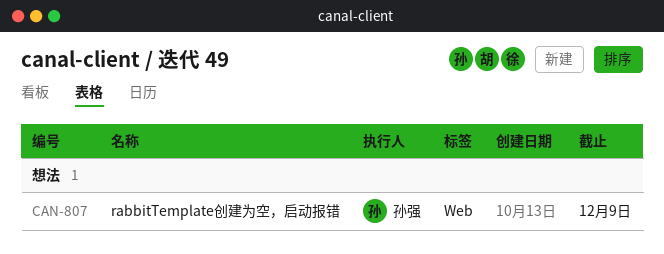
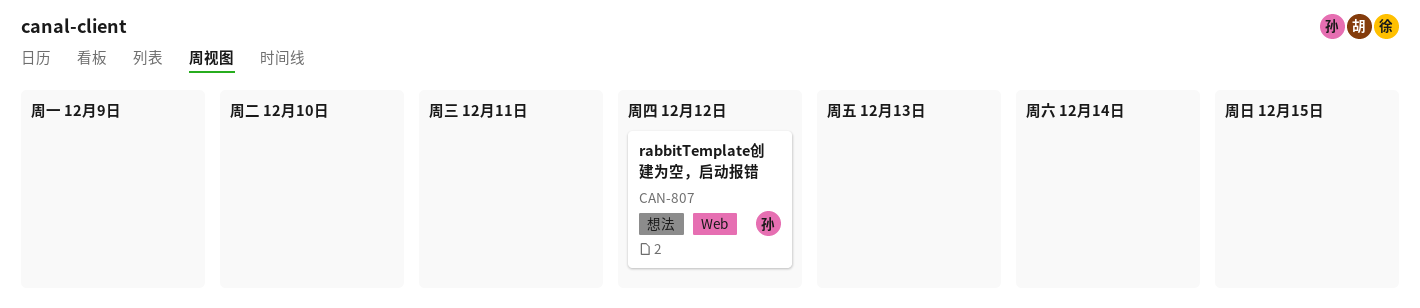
CAN-807, due: Dec 9 -> Dec 12

